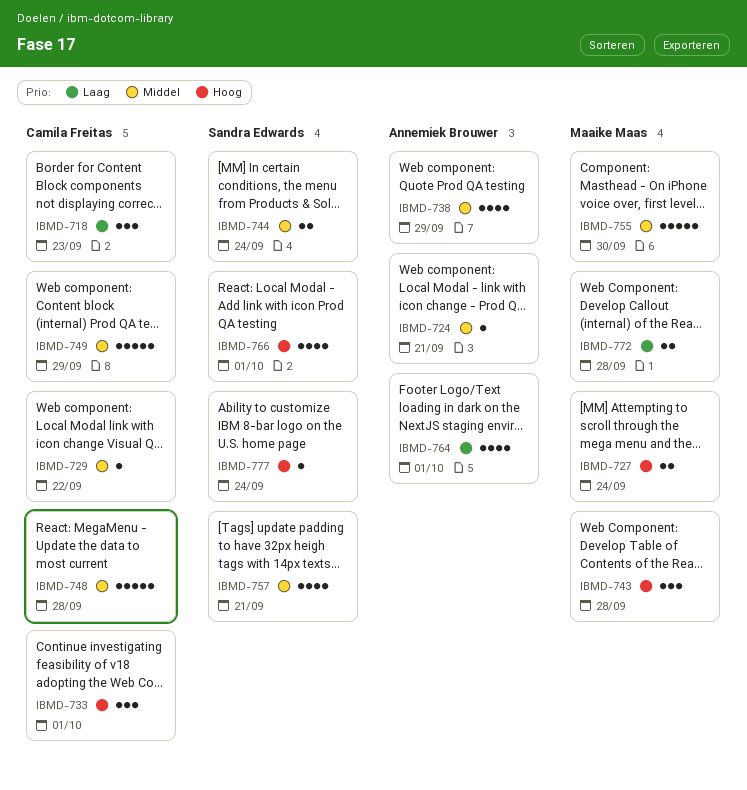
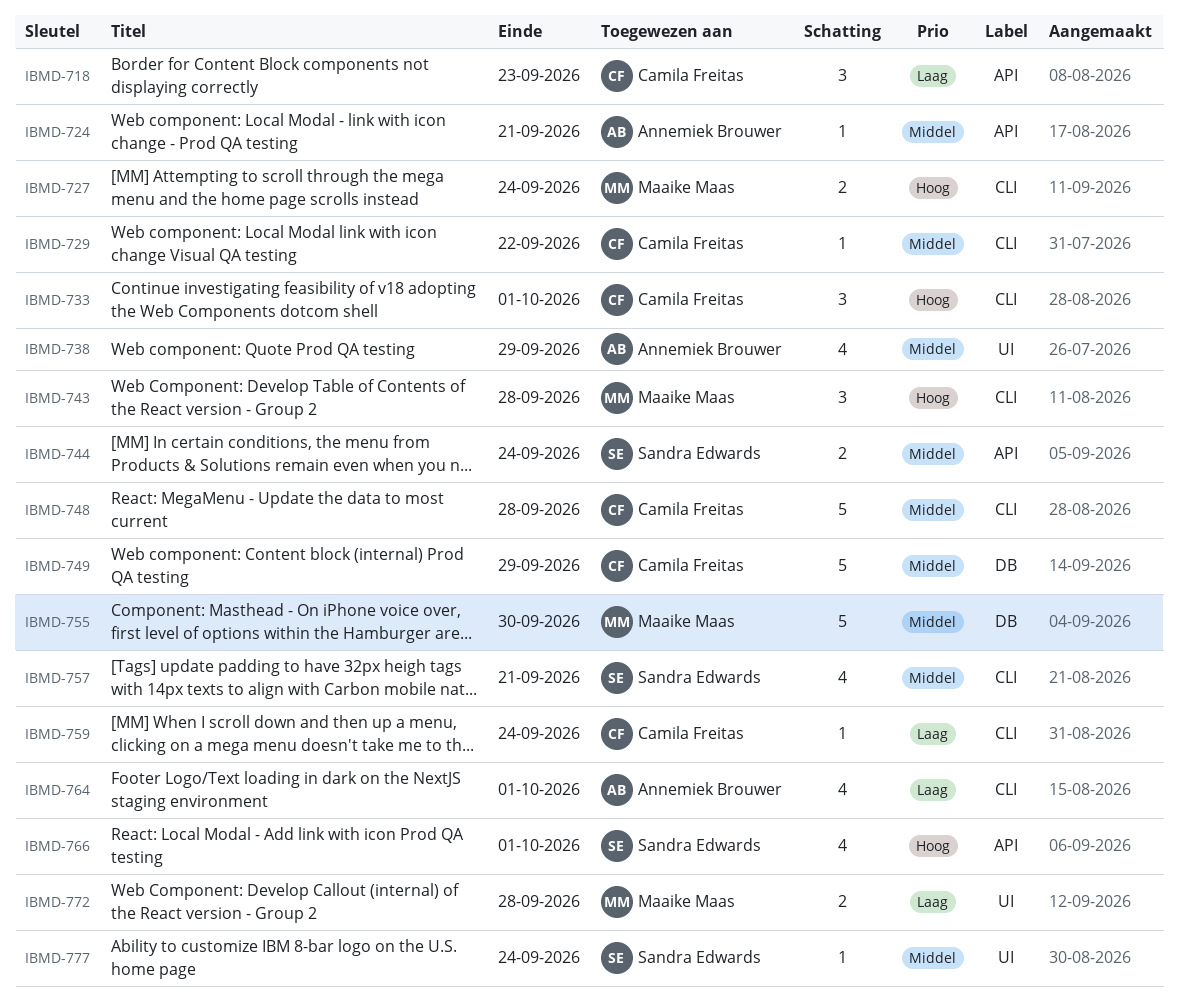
IBMD-759: none -> present
IBMD-777, priority: Hoog -> Middel

